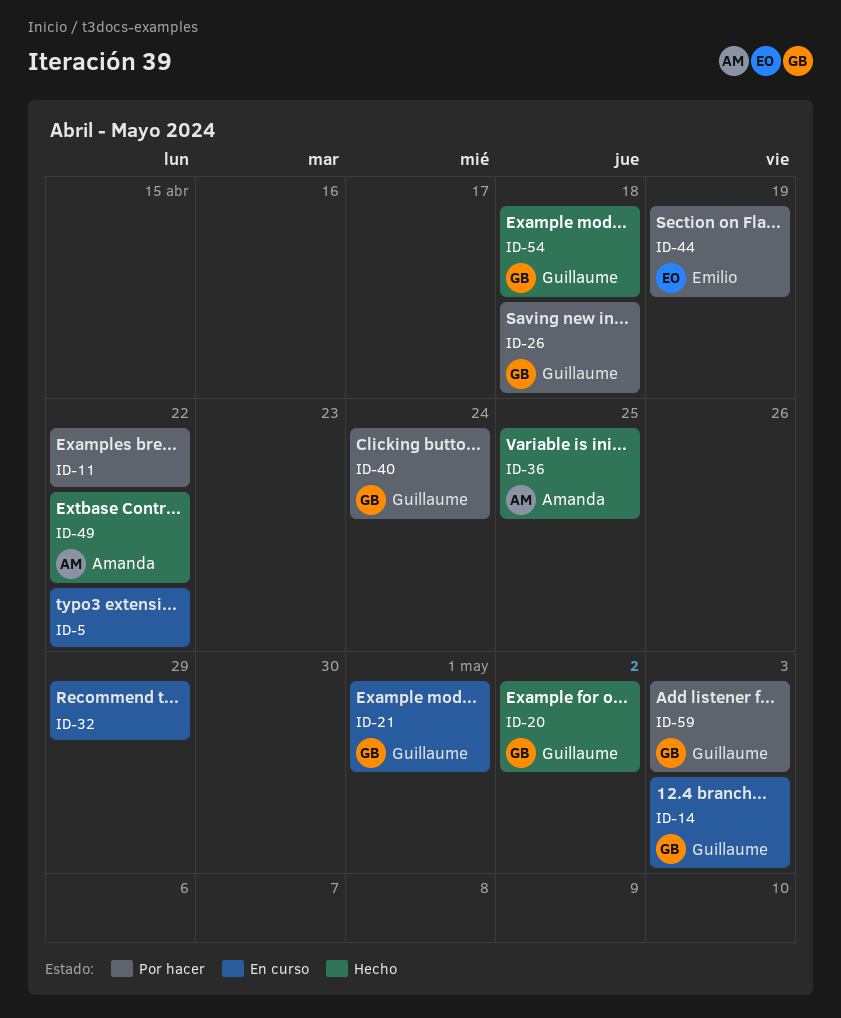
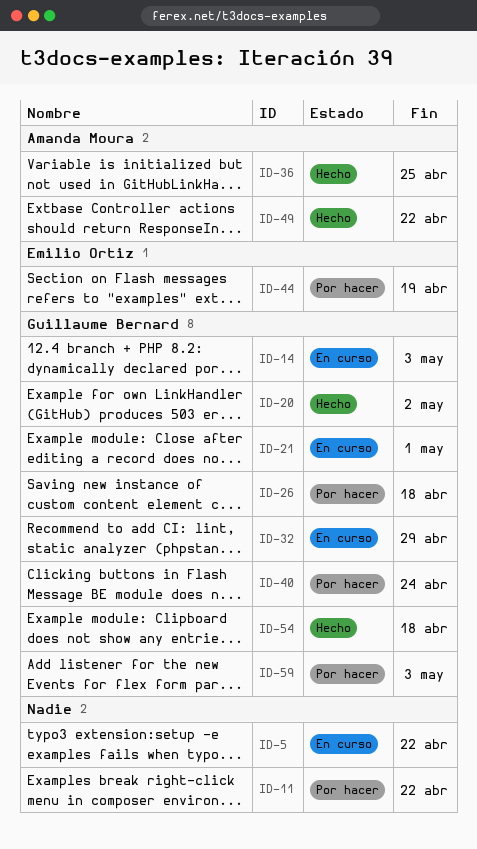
ID-32, owner: none -> Guillaume Bernard

